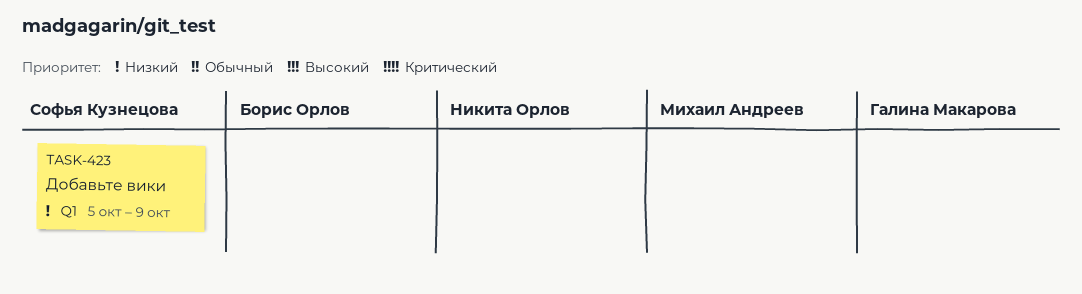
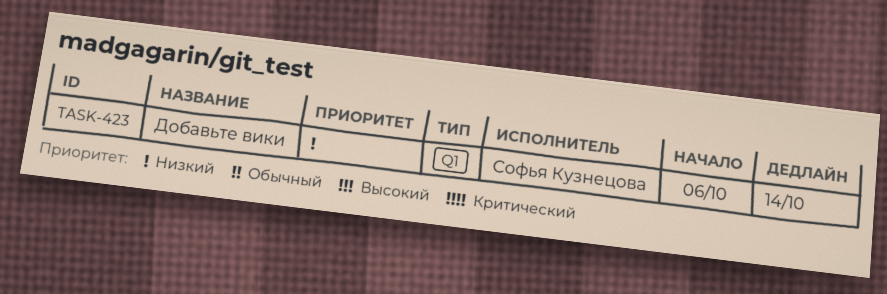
TASK-423, start: Oct 5 -> Oct 6
TASK-423, due: Oct 9 -> Oct 14

